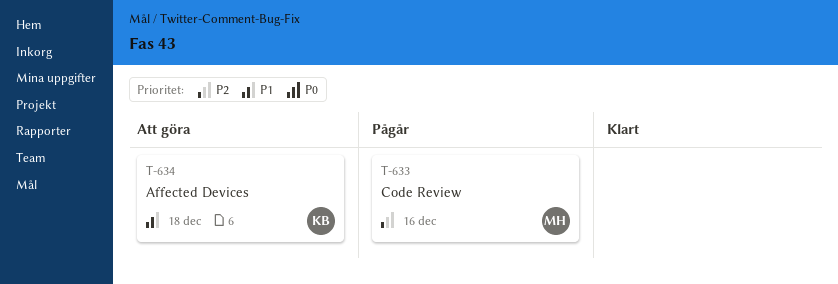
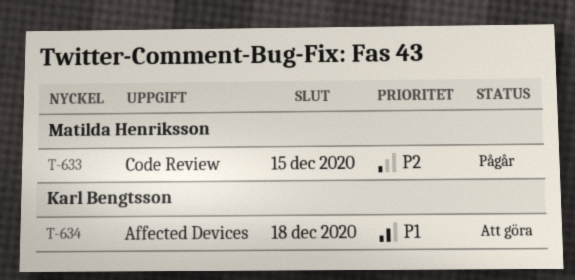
T-633, due: Dec 16 -> Dec 15

